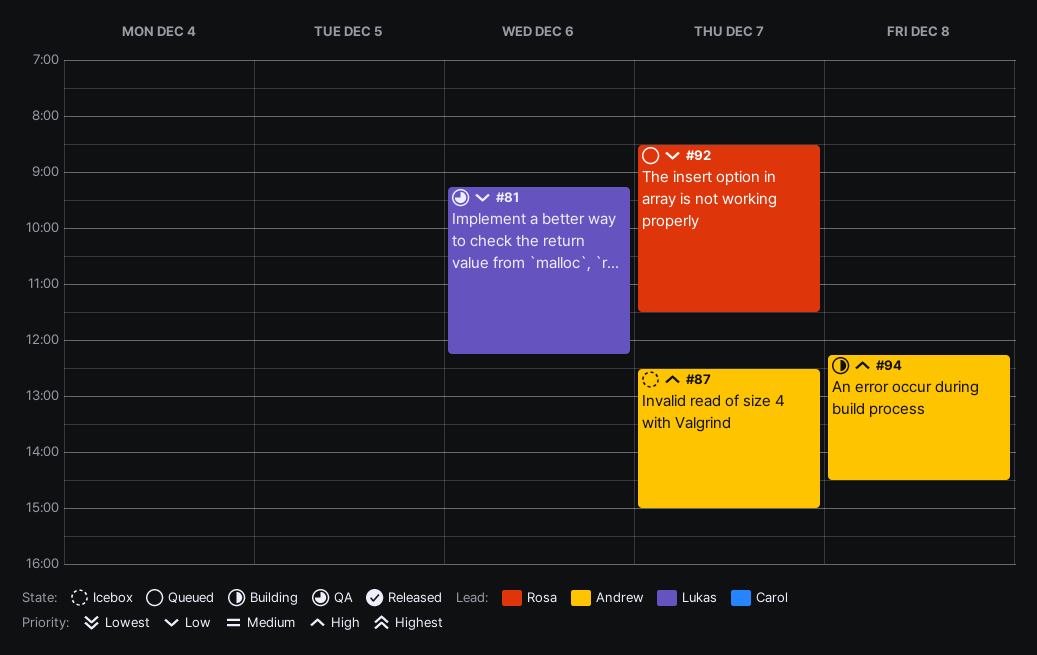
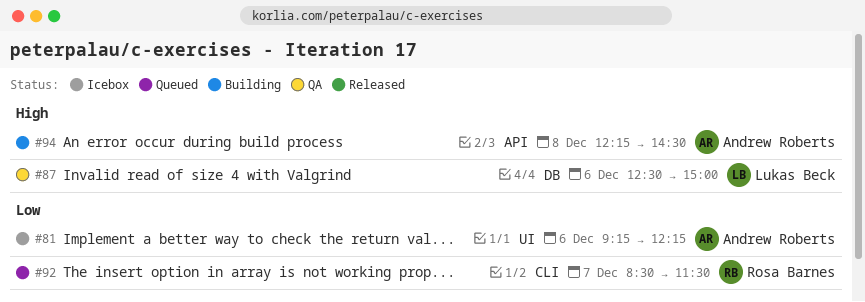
#81, status: QA -> Icebox
#81, owner: Lukas Beck -> Andrew Roberts
#87, status: Icebox -> QA
#87, owner: Andrew Roberts -> Lukas Beck
#87, day: Dec 7 -> Dec 6

